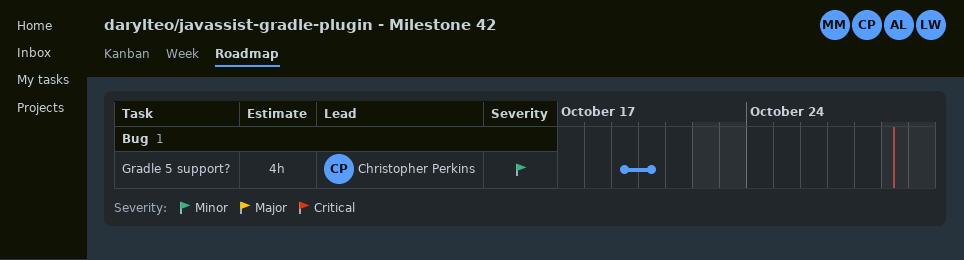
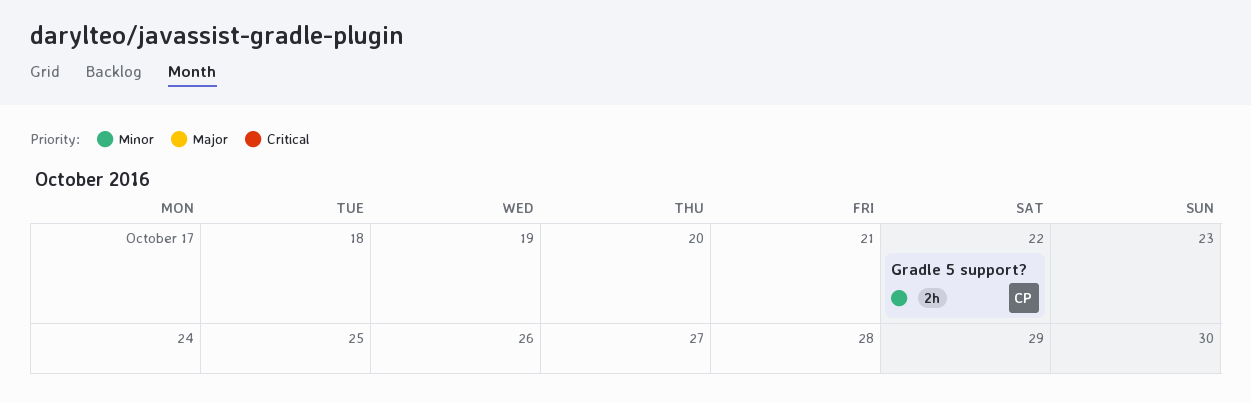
Gradle 5 support?, estimate: 4h -> 2h
Gradle 5 support?, due: Oct 20 -> Oct 22

